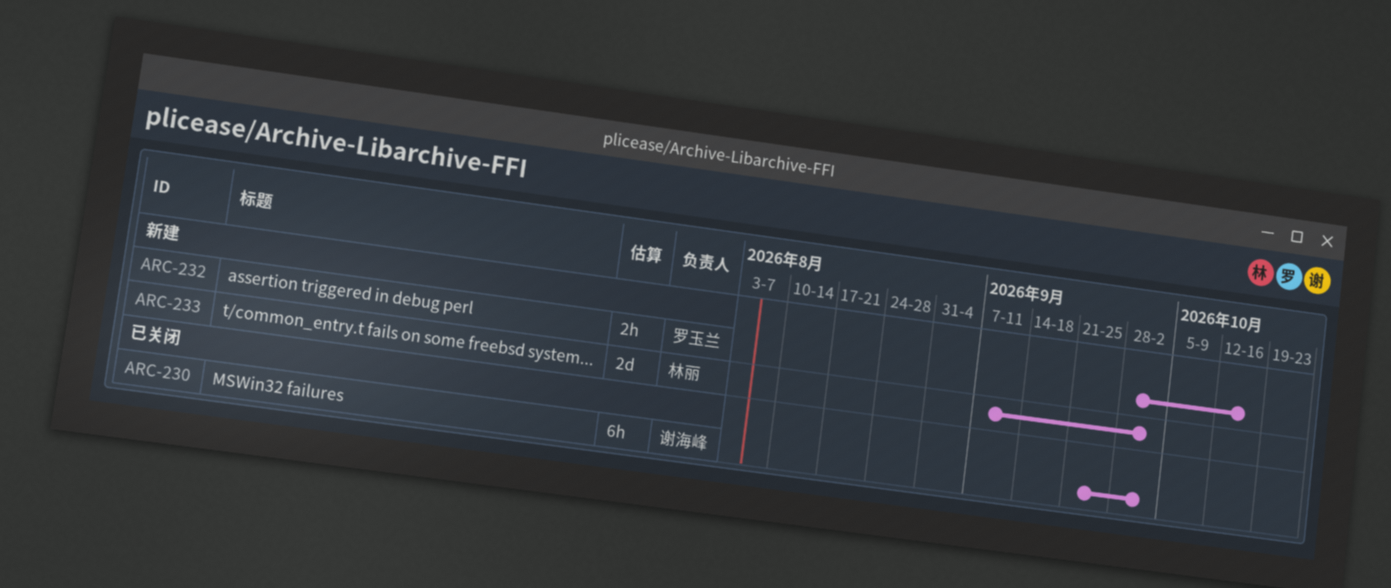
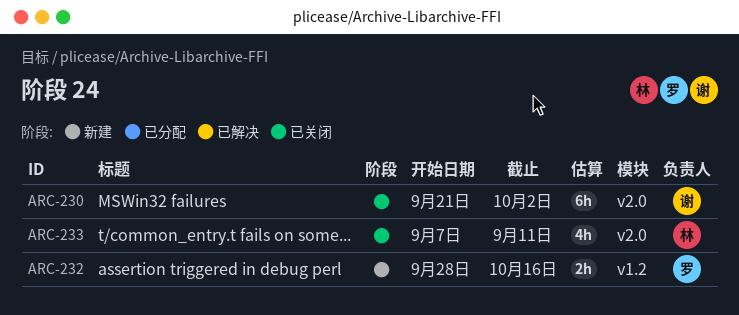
ARC-233, status: 新建 -> 已关闭
ARC-233, estimate: 2d -> 4h
ARC-233, due: Oct 2 -> Sep 11

